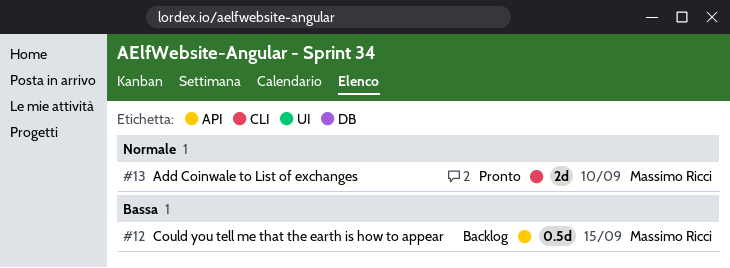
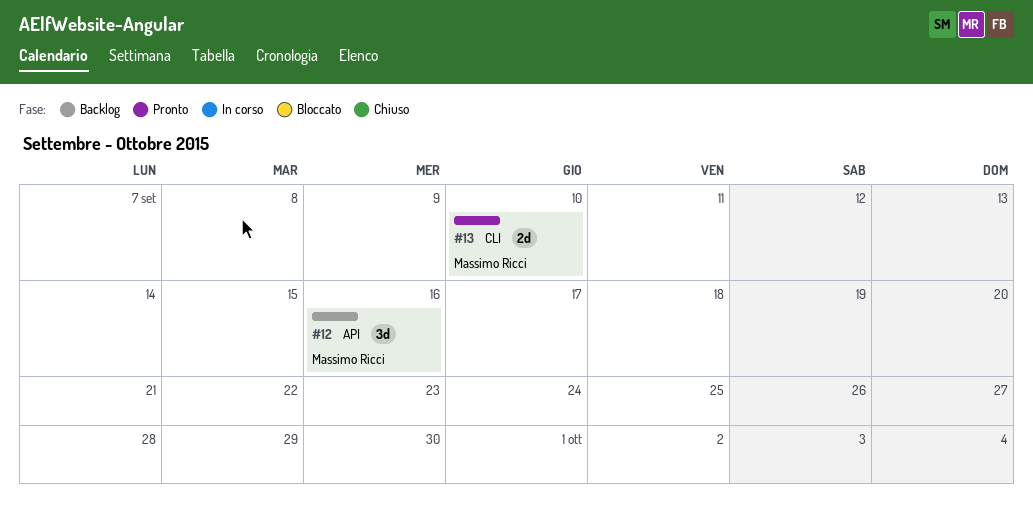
#12, estimate: 0.5d -> 3d
#12, due: Sep 15 -> Sep 16

